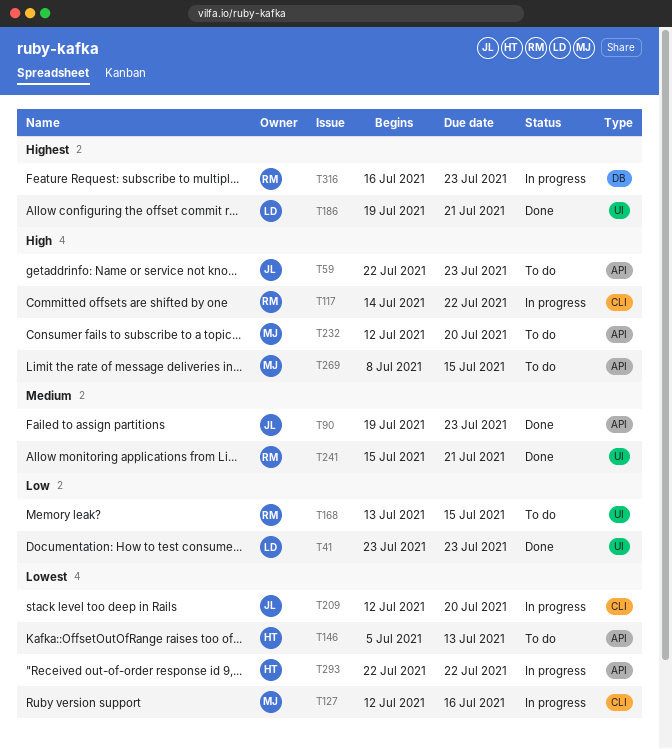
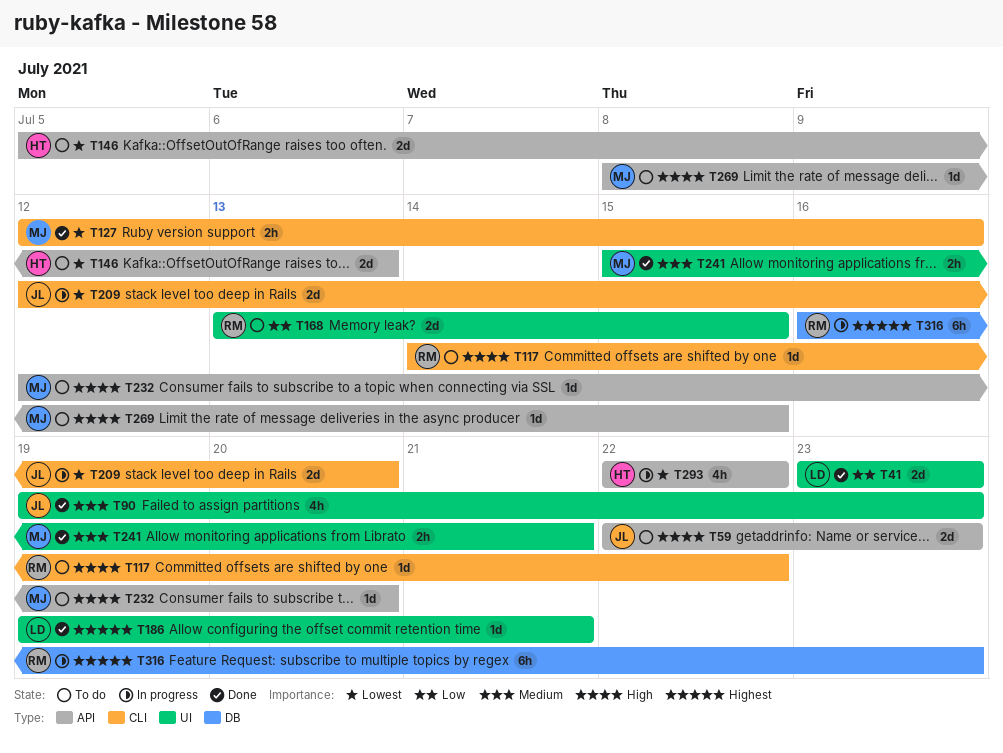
T90, label: API -> UI
T117, status: In progress -> To do
T127, status: In progress -> Done
T241, owner: RM -> MJ

